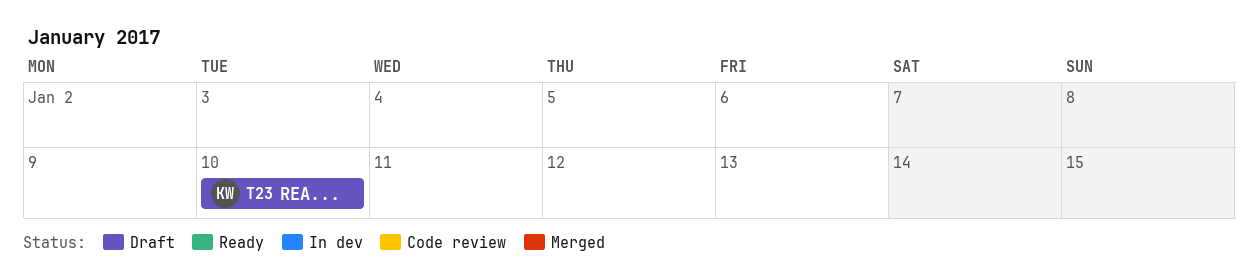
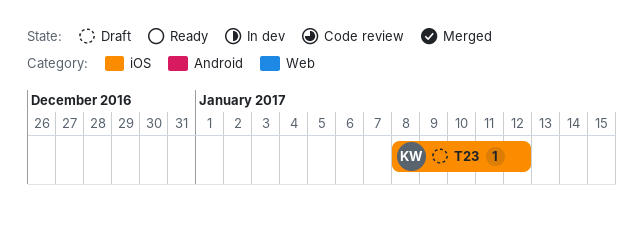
T23, start: Jan 10 -> Jan 8
T23, due: Jan 10 -> Jan 12

